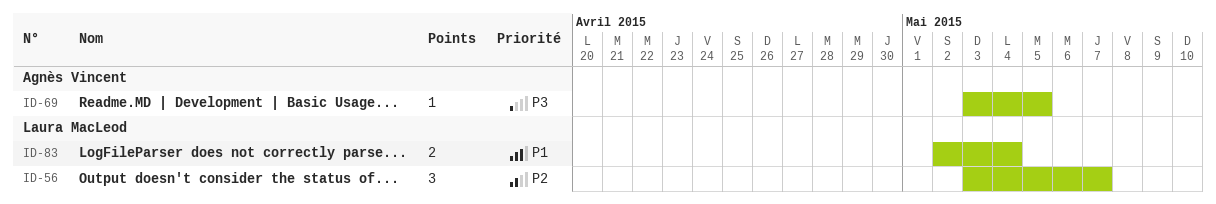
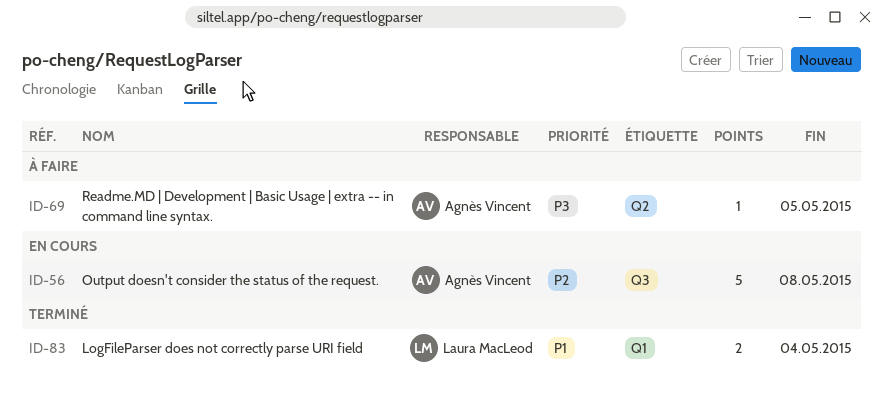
ID-56, owner: Laura MacLeod -> Agnès Vincent
ID-56, estimate: 3 -> 5
ID-56, due: May 7 -> May 8

